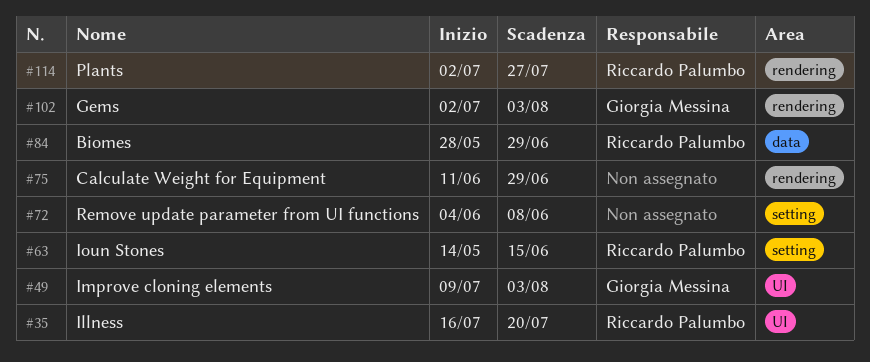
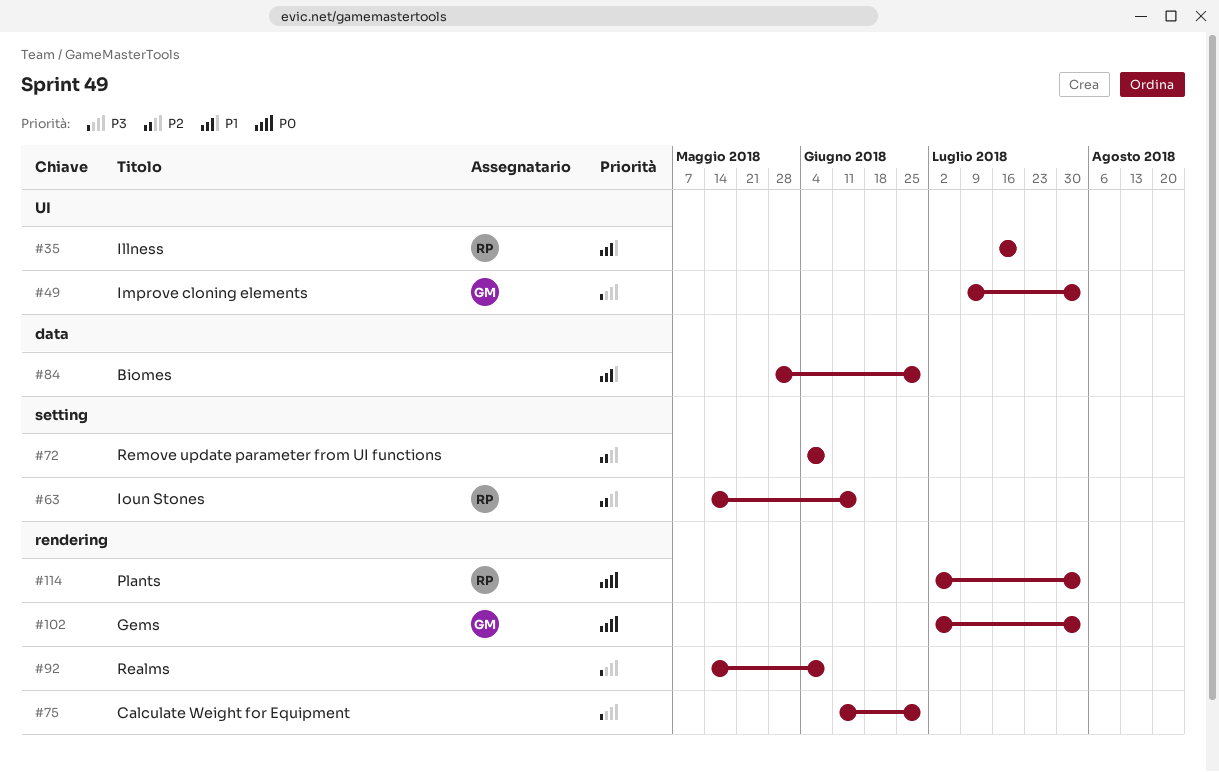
#84, owner: Riccardo Palumbo -> none
#92: none -> present
#114, due: Jul 27 -> Aug 3

